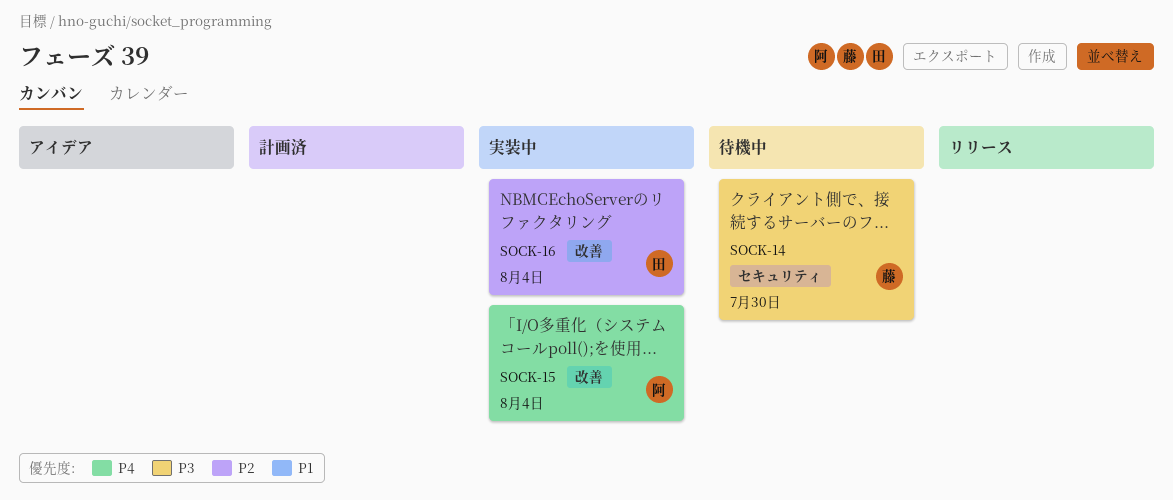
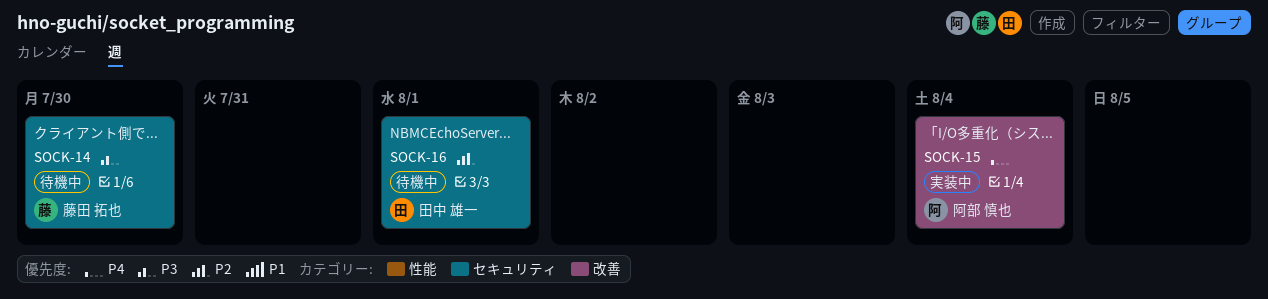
SOCK-16, status: 実装中 -> 待機中
SOCK-16, label: 改善 -> セキュリティ
SOCK-16, due: Aug 4 -> Aug 1

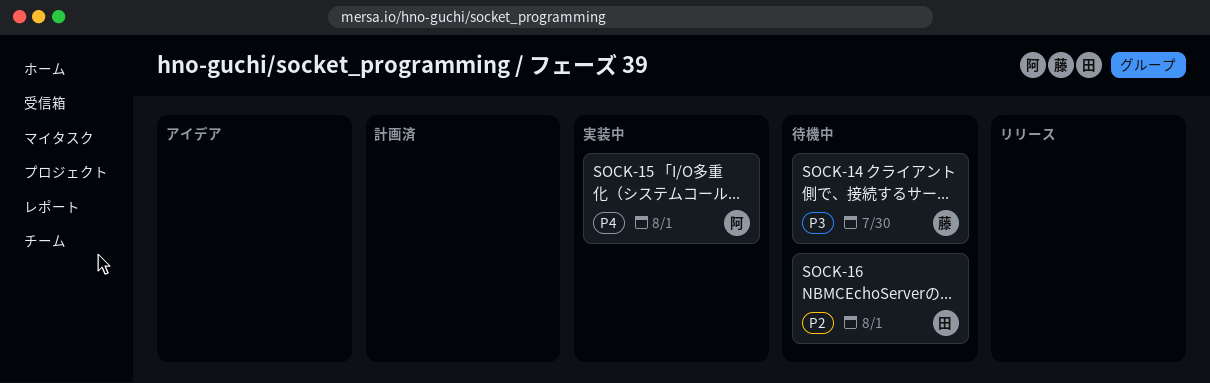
SOCK-15, due: Aug 4 -> Aug 1

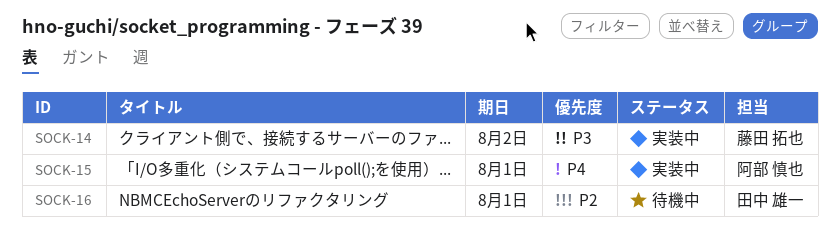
SOCK-14, status: 待機中 -> 実装中
SOCK-14, due: Jul 30 -> Aug 2

